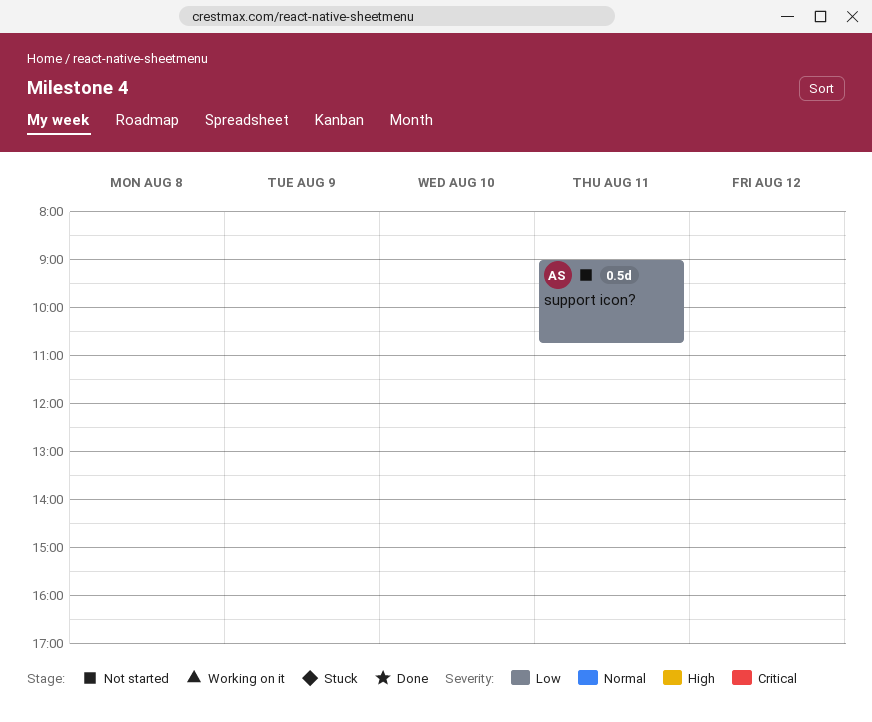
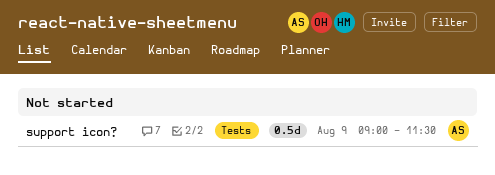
support icon?, day: Aug 11 -> Aug 9
support icon?, ends: 10:45 -> 11:30

